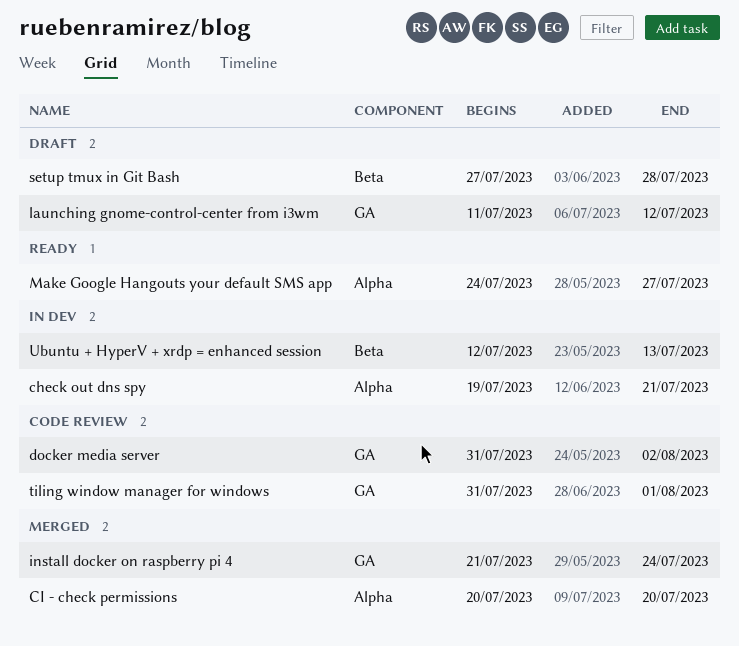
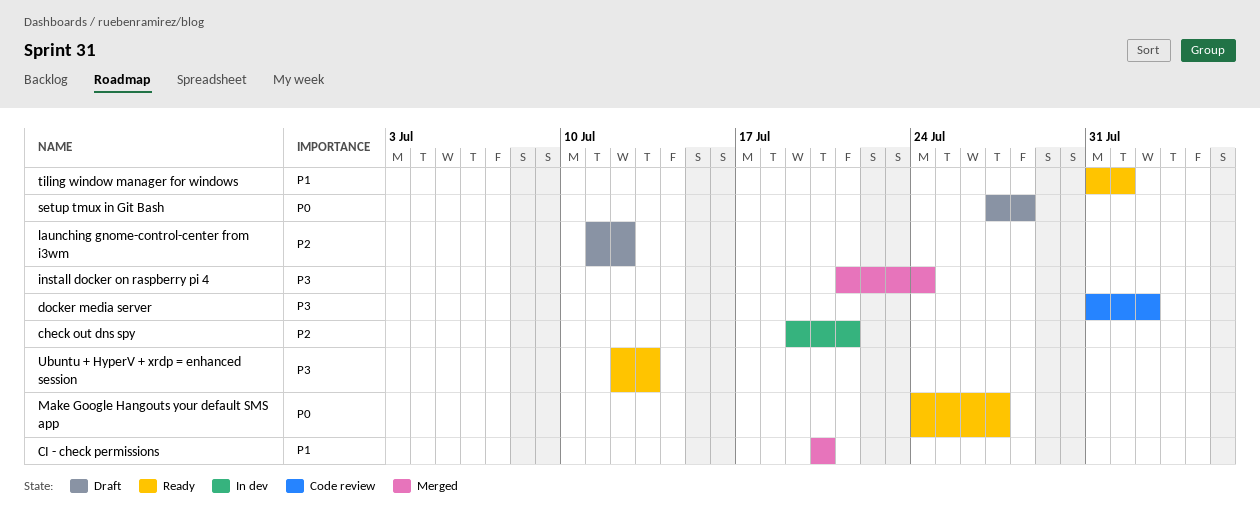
tiling window manager for windows, status: Code review -> Ready
Ubuntu + HyperV + xrdp = enhanced session, status: In dev -> Ready

